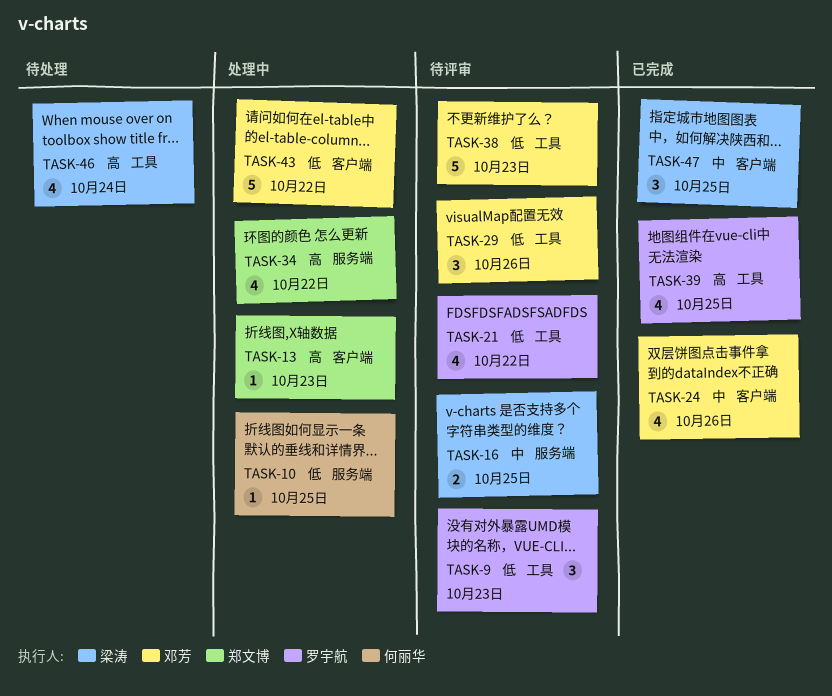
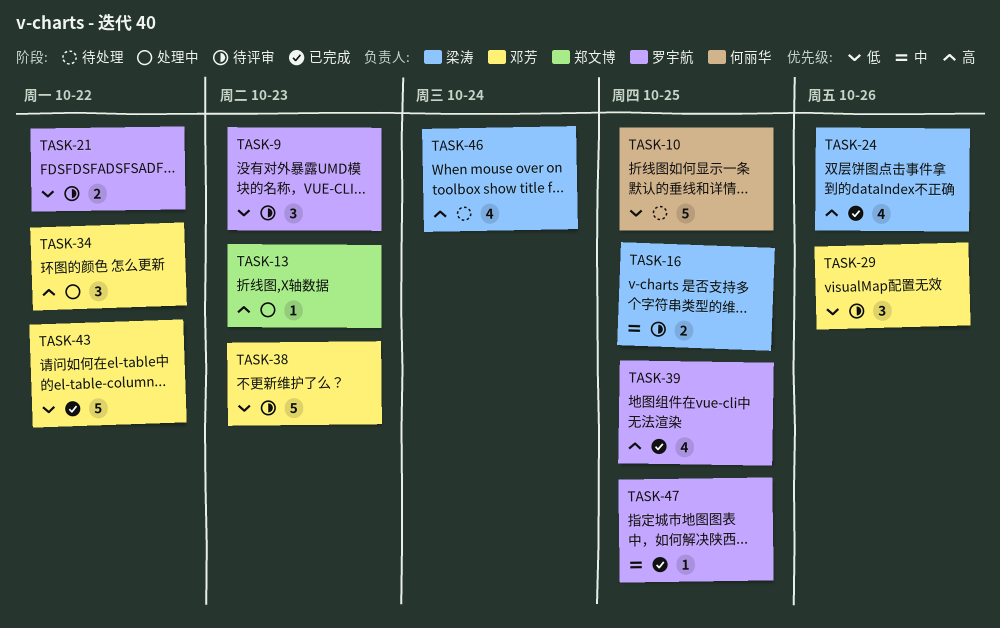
TASK-10, status: 处理中 -> 待处理
TASK-10, estimate: 1 -> 5
TASK-21, estimate: 4 -> 2
TASK-24, owner: 邓芳 -> 梁涛
TASK-24, priority: 中 -> 高
TASK-34, owner: 郑文博 -> 邓芳
TASK-34, estimate: 4 -> 3
TASK-43, status: 处理中 -> 已完成
TASK-47, owner: 梁涛 -> 罗宇航
TASK-47, estimate: 3 -> 1

